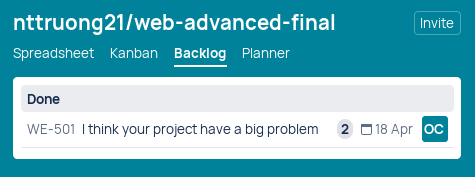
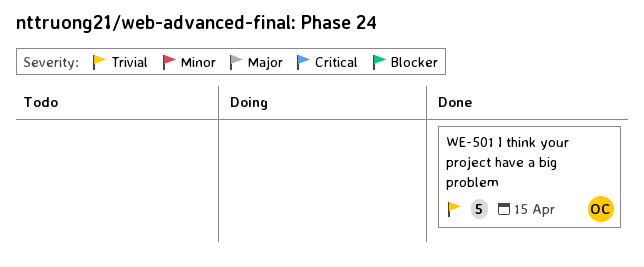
WE-501, estimate: 2 -> 5
WE-501, due: Apr 18 -> Apr 15

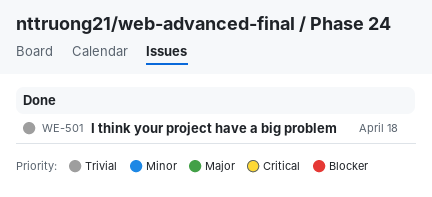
WE-501, due: Apr 15 -> Apr 18

